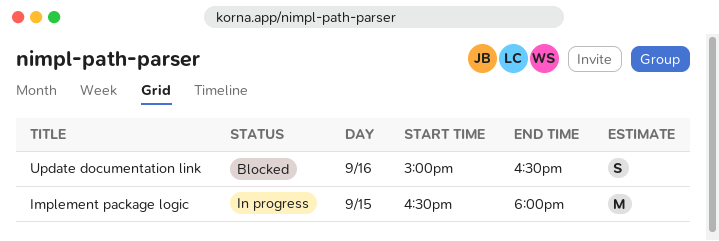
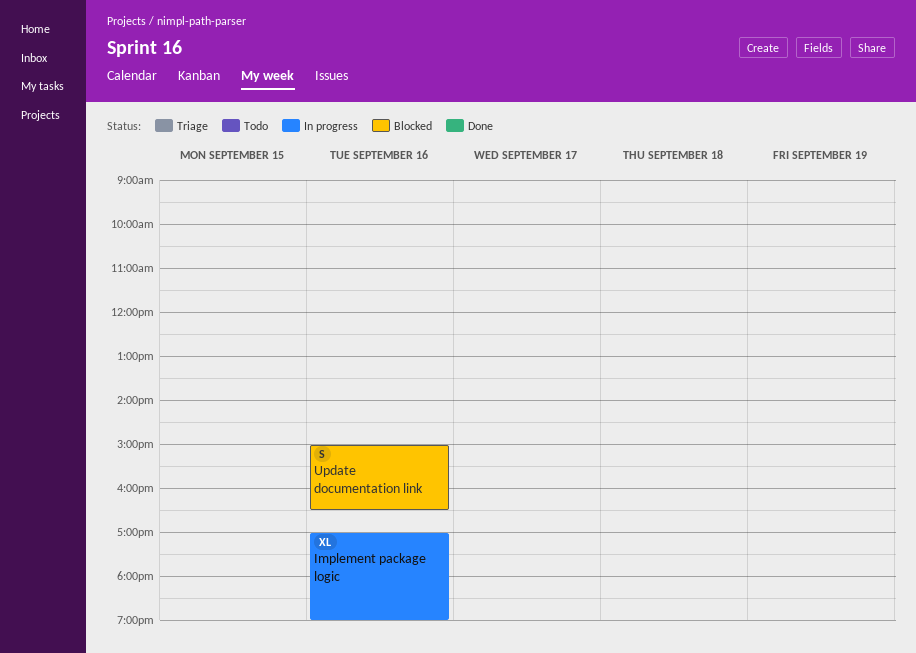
Implement package logic, estimate: M -> XL
Implement package logic, day: Sep 15 -> Sep 16
Implement package logic, begins: 16:30 -> 17:00
Implement package logic, ends: 18:00 -> 19:00

